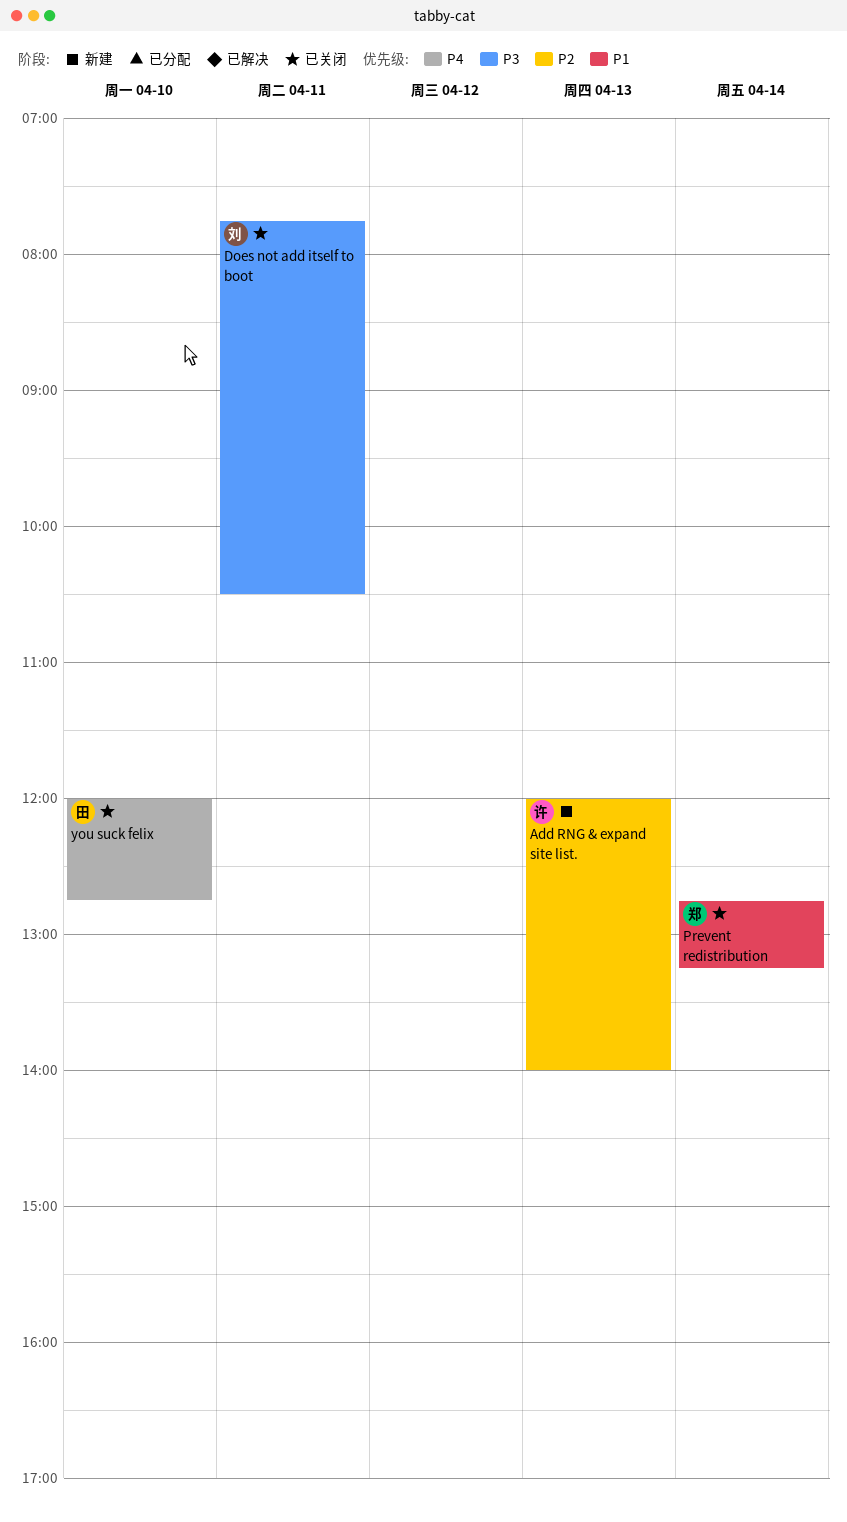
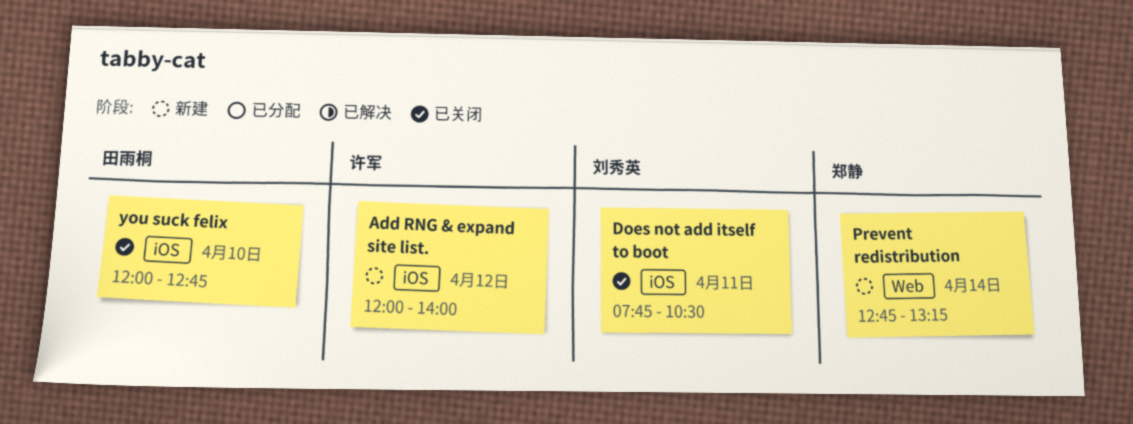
Add RNG & expand site list., day: Apr 13 -> Apr 12
Prevent redistribution, status: 已关闭 -> 新建

